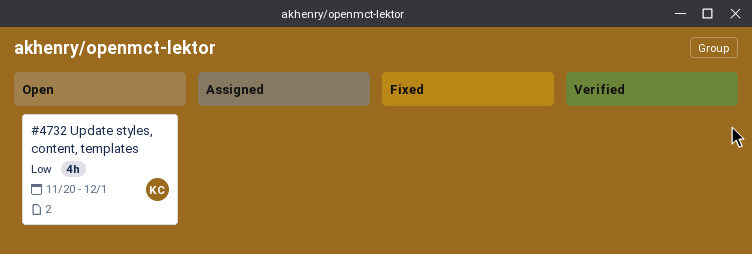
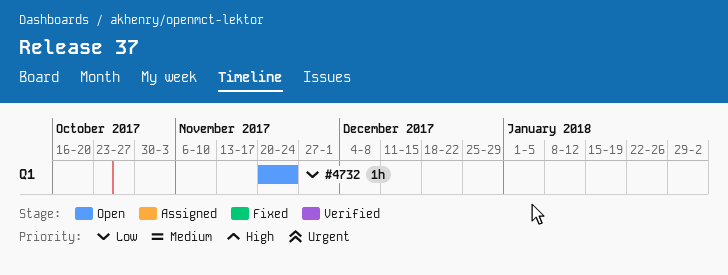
#4732, estimate: 4h -> 1h
#4732, due: Dec 1 -> Nov 24

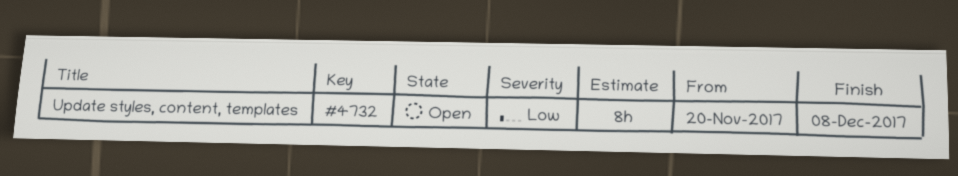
#4732, estimate: 1h -> 8h
#4732, due: Nov 24 -> Dec 8

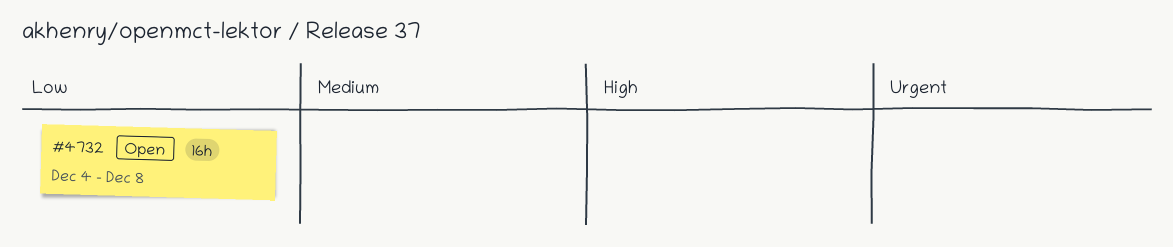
#4732, estimate: 8h -> 16h
#4732, start: Nov 20 -> Dec 4

